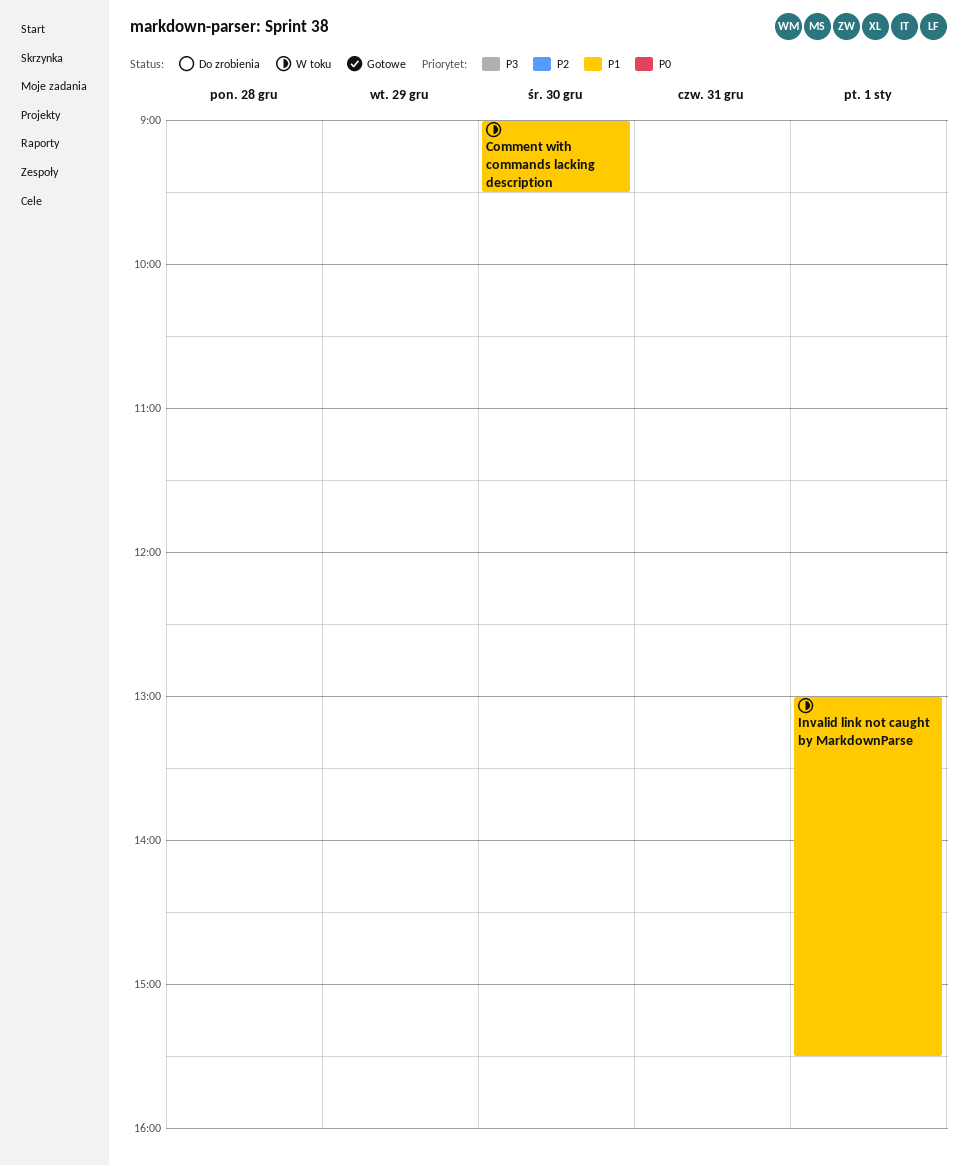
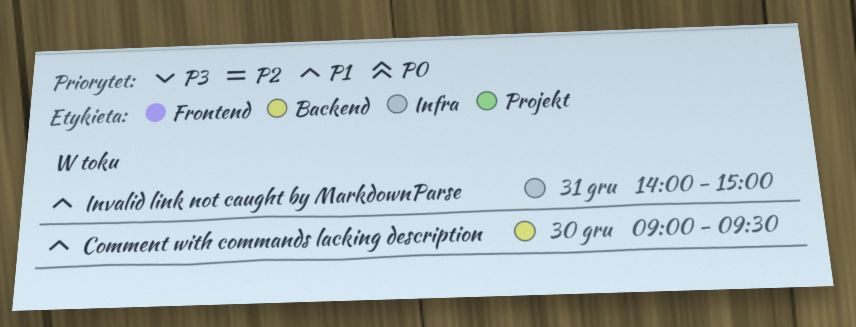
Invalid link not caught by MarkdownParse, day: Jan 1 -> Dec 31
Invalid link not caught by MarkdownParse, begins: 13:00 -> 14:00
Invalid link not caught by MarkdownParse, ends: 15:30 -> 15:00

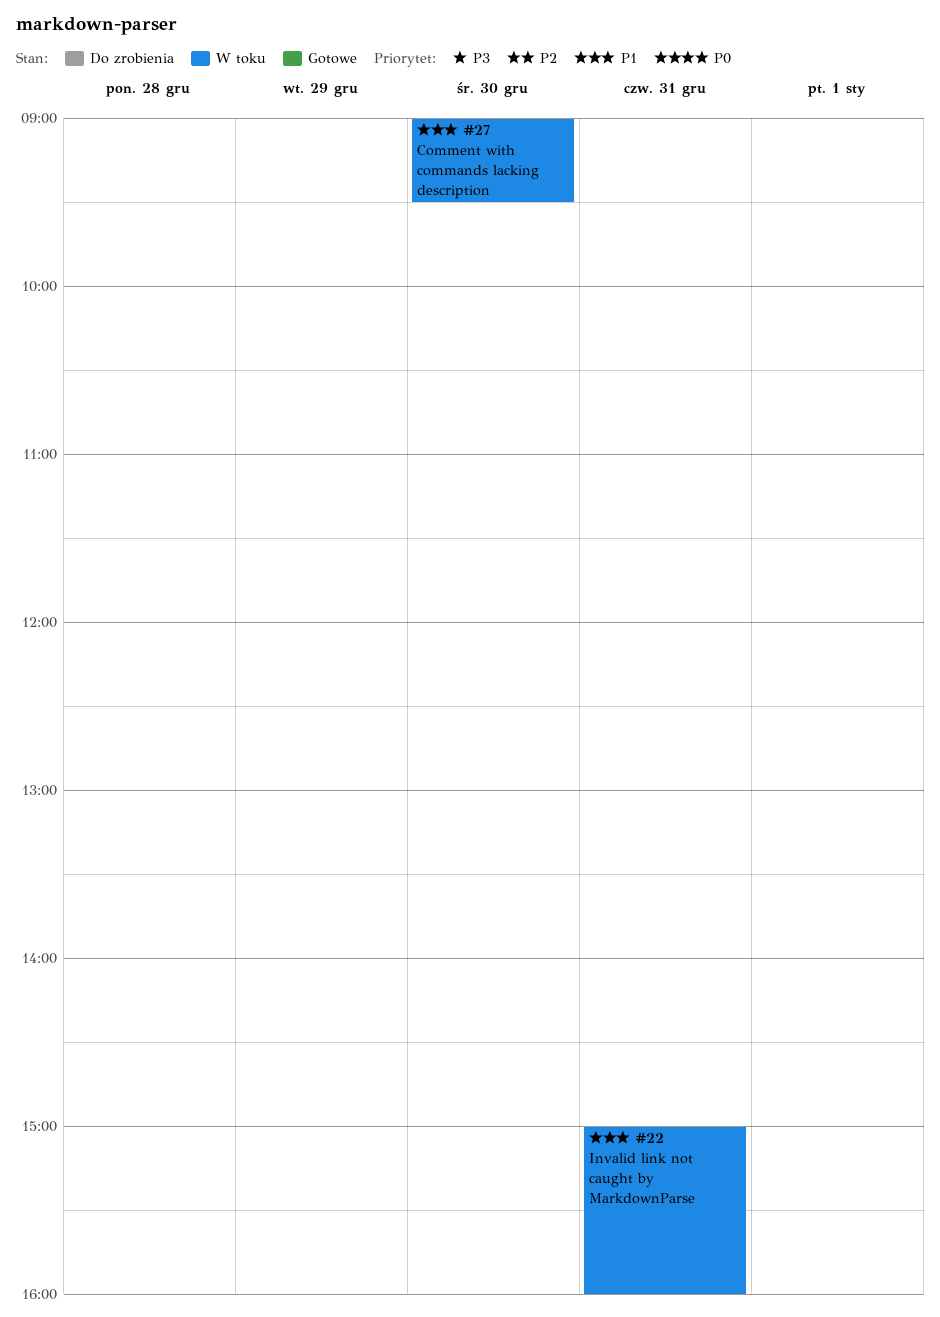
Invalid link not caught by MarkdownParse, begins: 14:00 -> 15:00
Invalid link not caught by MarkdownParse, ends: 15:00 -> 16:00

